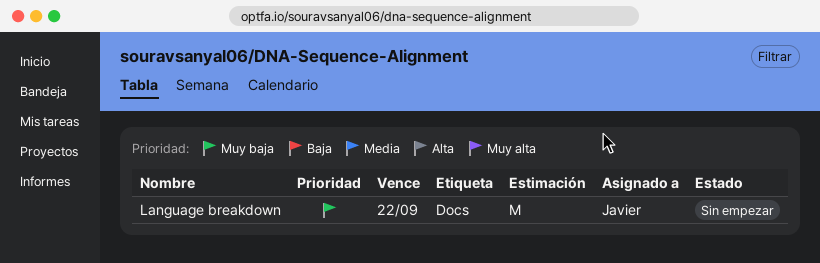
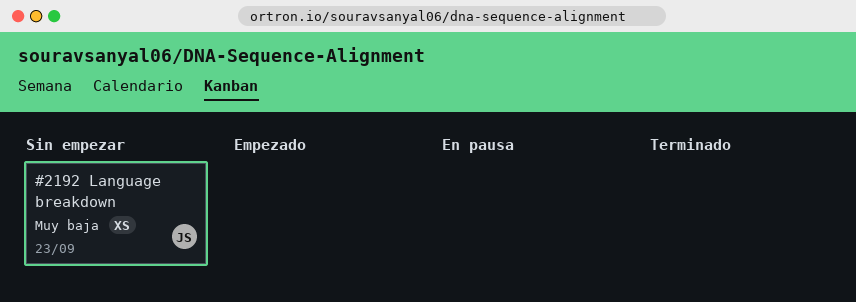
Language breakdown, estimate: M -> XS
Language breakdown, due: Sep 22 -> Sep 23

